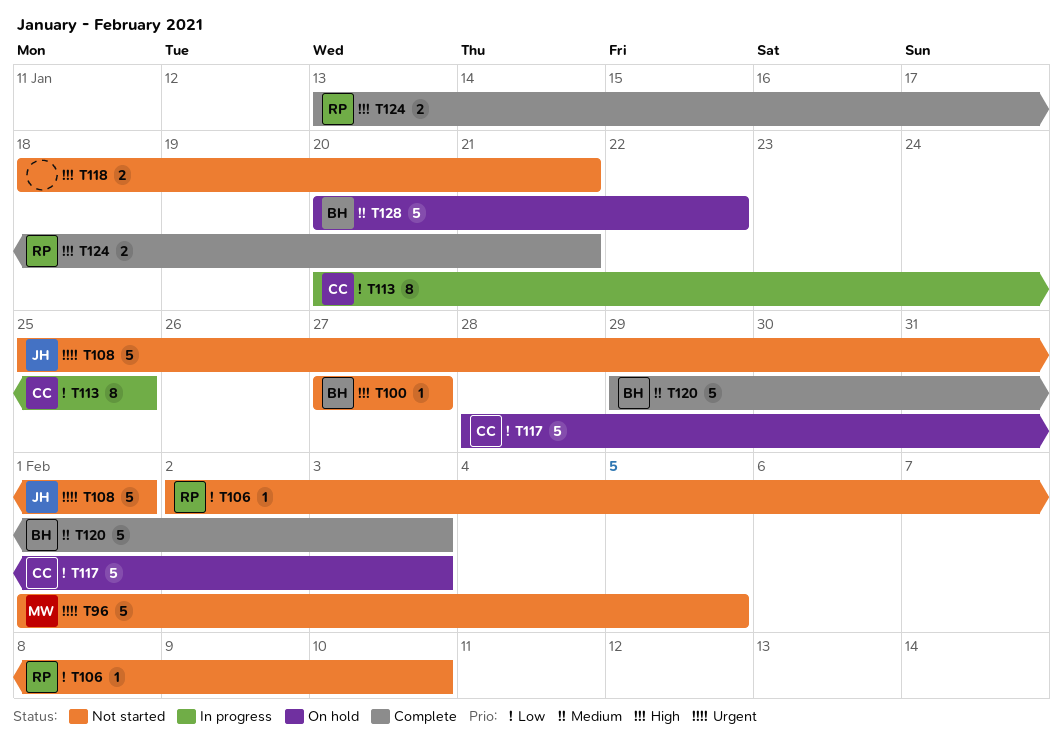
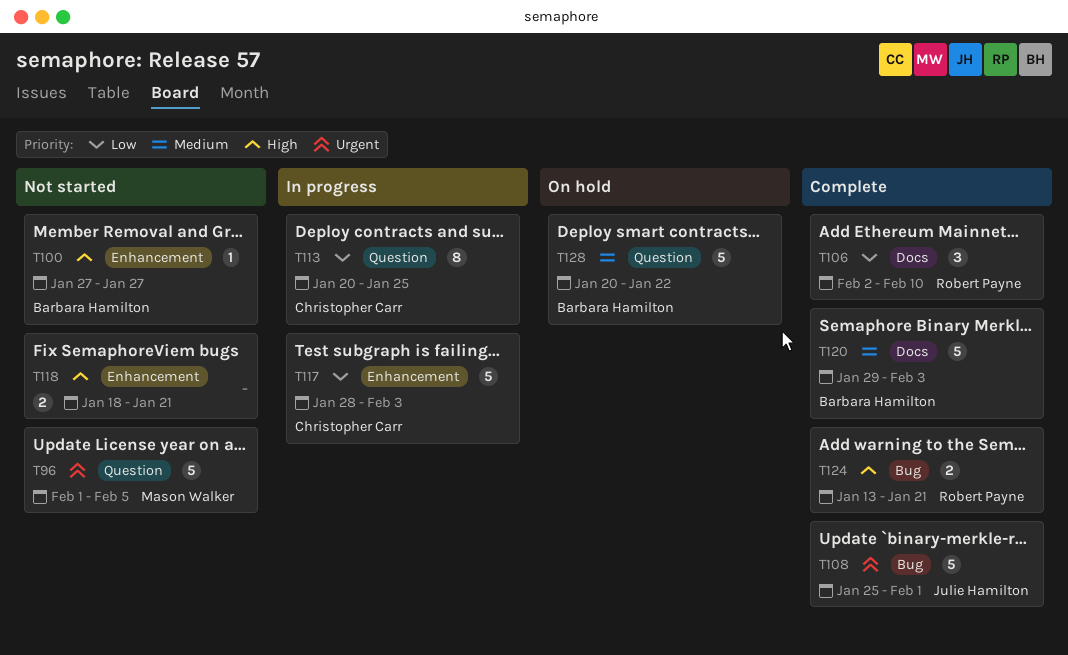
T106, status: Not started -> Complete
T106, estimate: 1 -> 3
T108, status: Not started -> Complete
T117, status: On hold -> In progress

